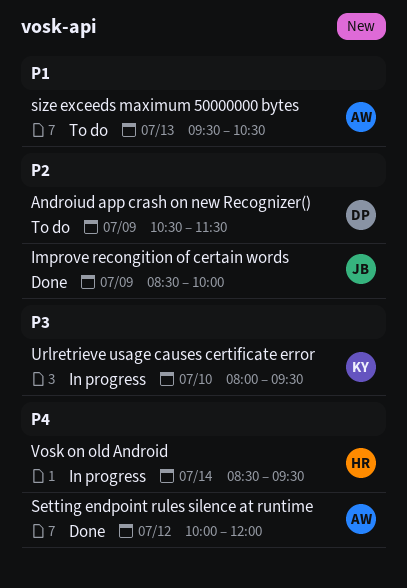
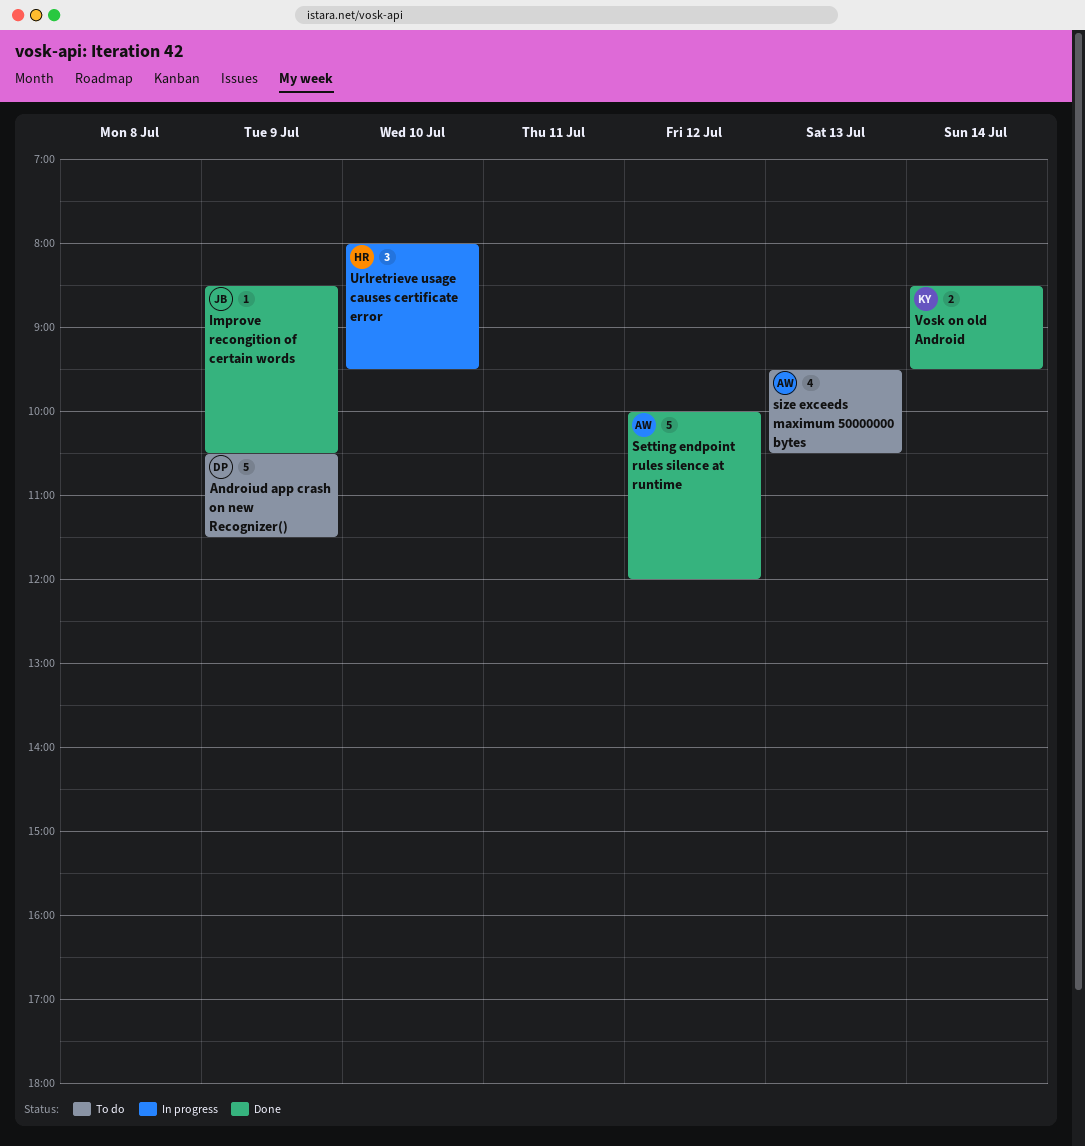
Improve recongition of certain words, ends: 10:00 -> 10:30
Urlretrieve usage causes certificate error, owner: KY -> HR
Vosk on old Android, status: In progress -> Done
Vosk on old Android, owner: HR -> KY

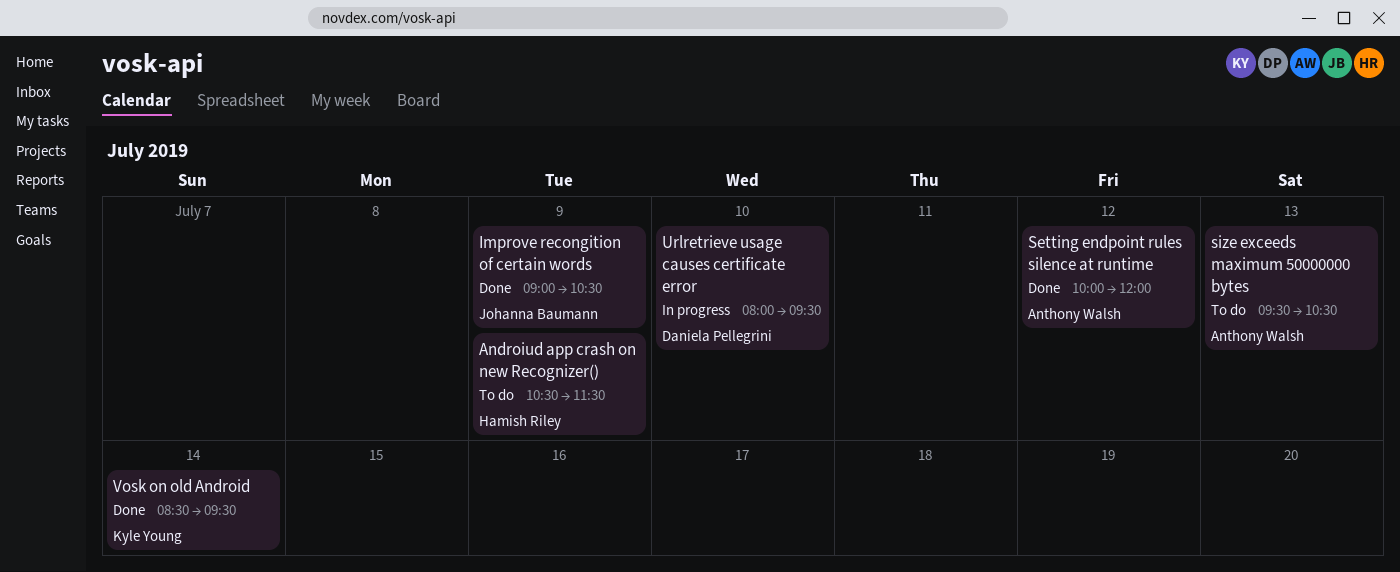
Androiud app crash on new Recognizer(), owner: Daniela Pellegrini -> Hamish Riley
Improve recongition of certain words, begins: 08:30 -> 09:00
Urlretrieve usage causes certificate error, owner: Hamish Riley -> Daniela Pellegrini

